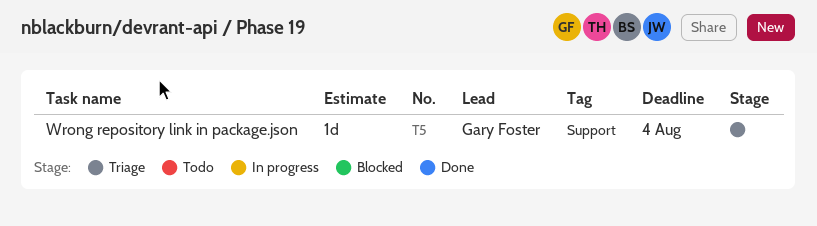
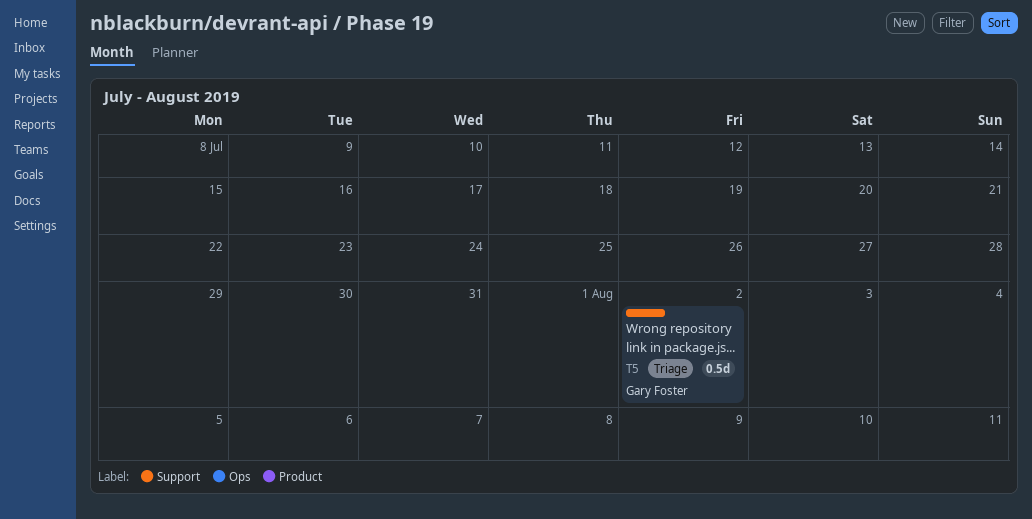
T5, estimate: 1d -> 0.5d
T5, due: Aug 4 -> Aug 2

